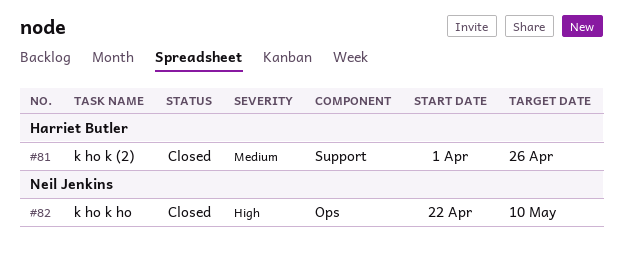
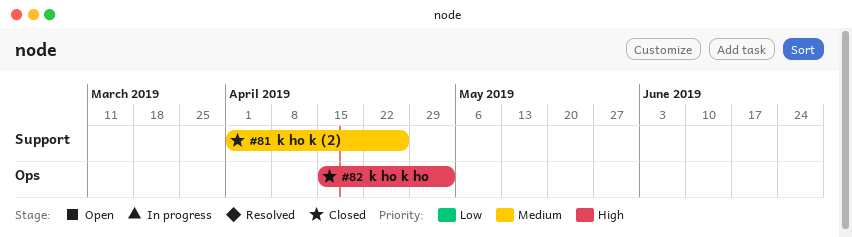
#82, start: Apr 22 -> Apr 15
#82, due: May 10 -> May 3

